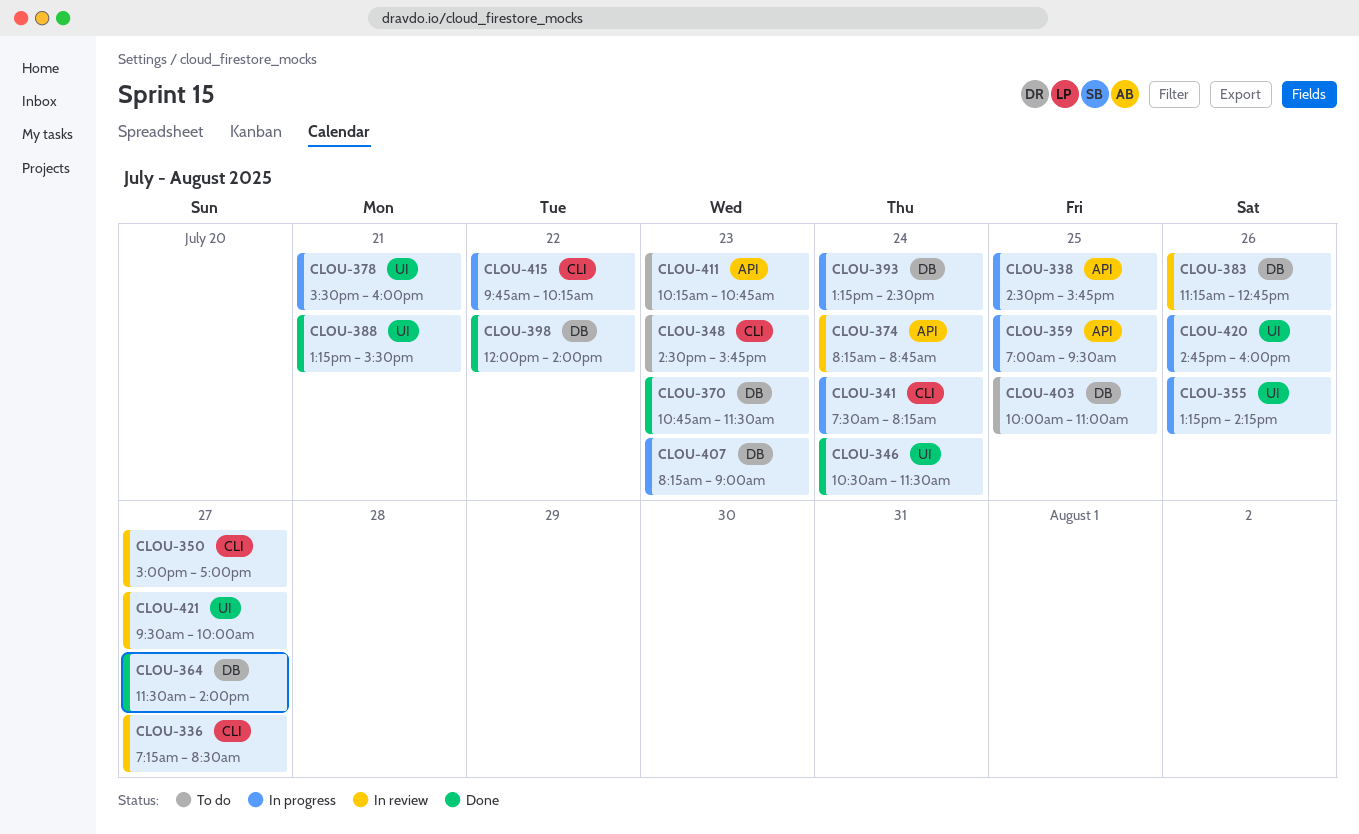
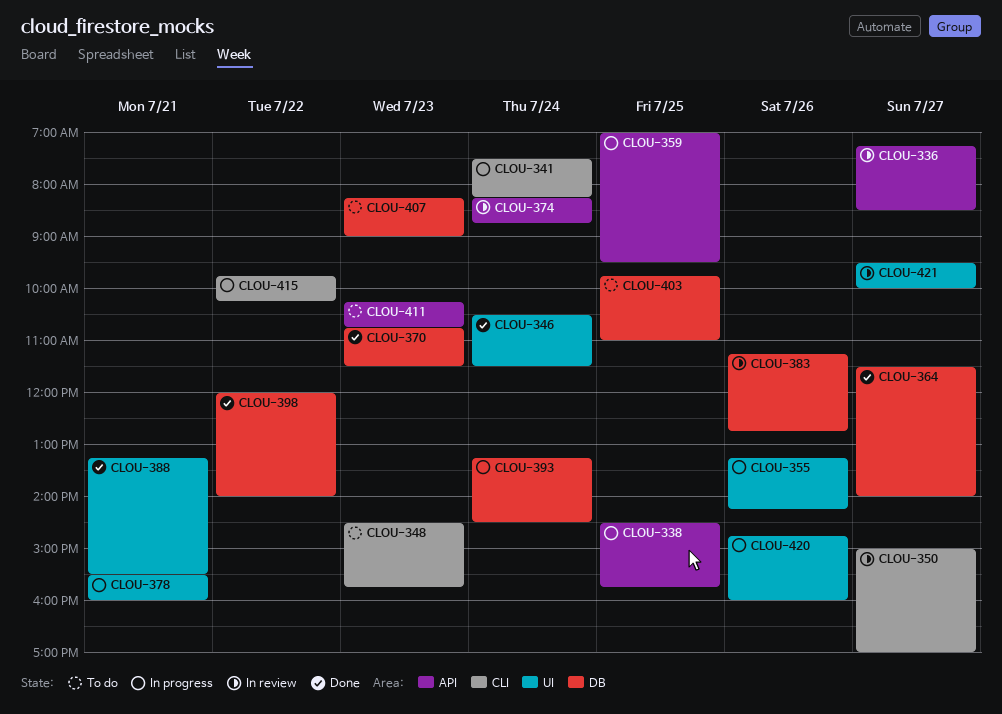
CLOU-336, label: CLI -> API
CLOU-403, begins: 10:00 -> 09:45
CLOU-407, status: In progress -> To do

